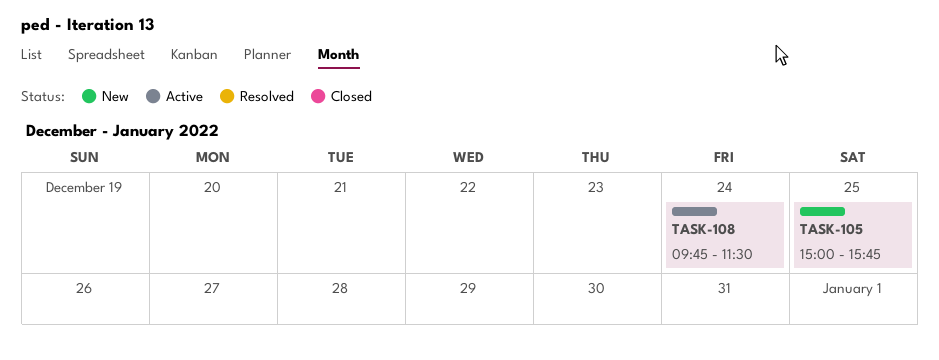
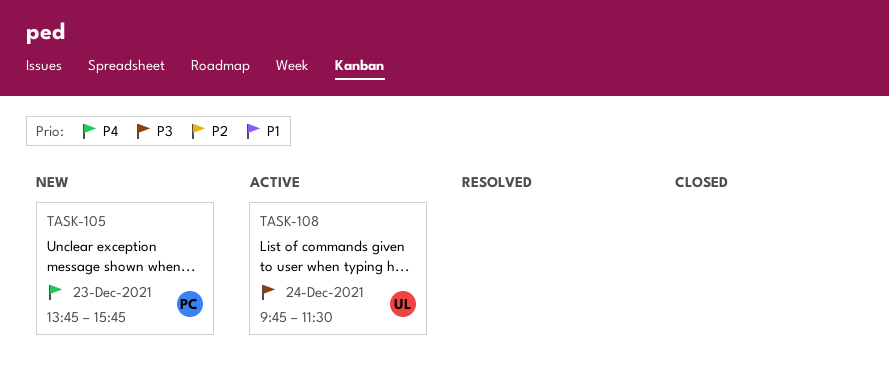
TASK-105, day: Dec 25 -> Dec 23
TASK-105, begins: 15:00 -> 13:45

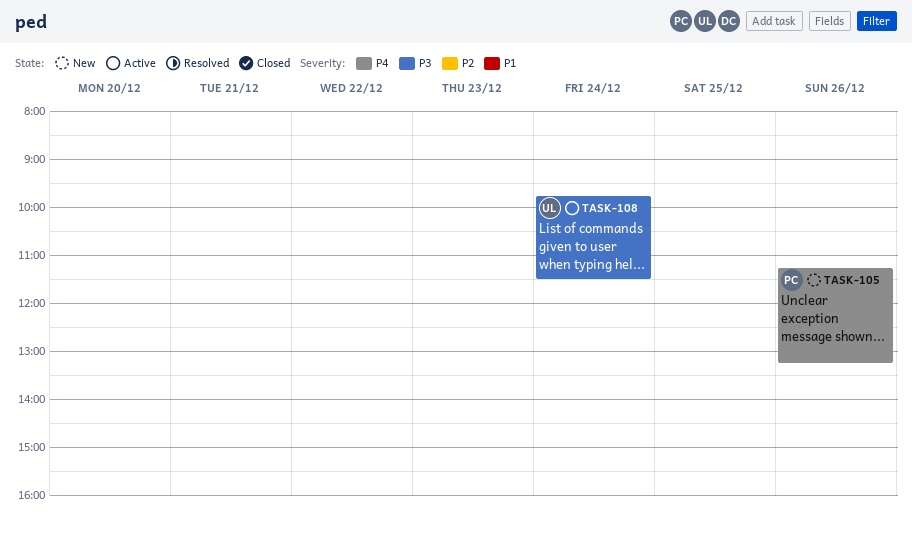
TASK-105, day: Dec 23 -> Dec 26
TASK-105, begins: 13:45 -> 11:15
TASK-105, ends: 15:45 -> 13:15

